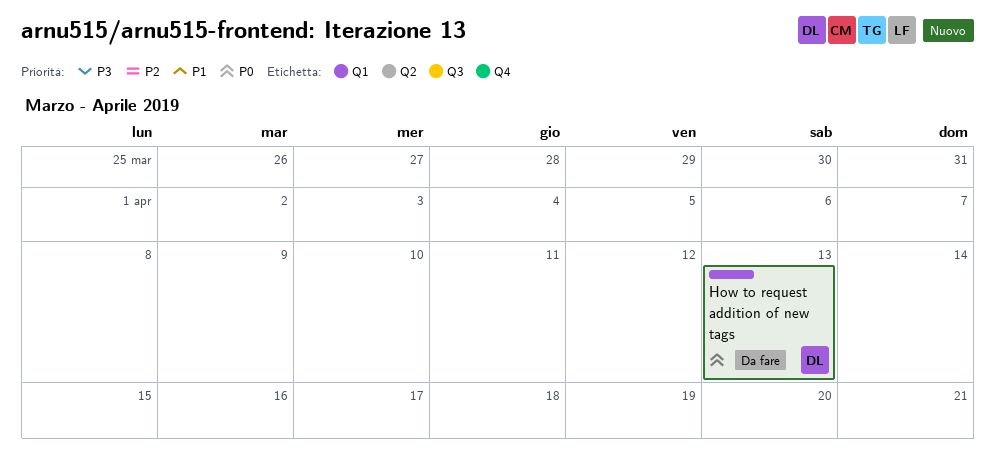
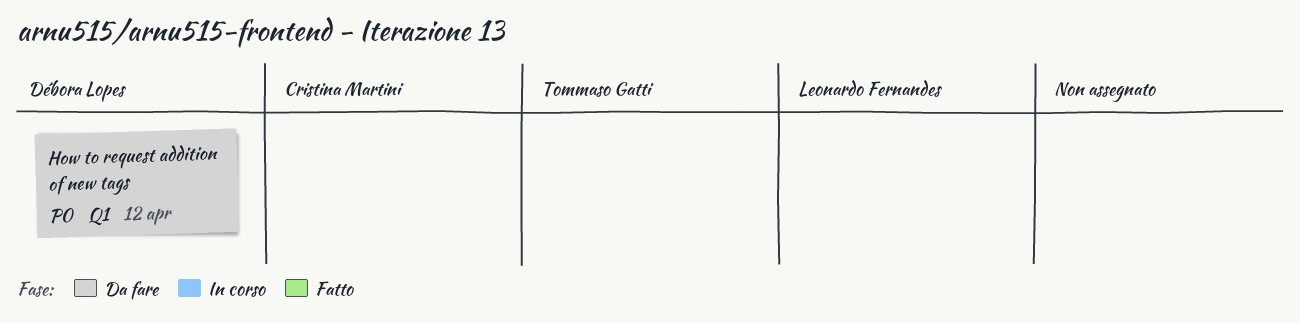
How to request addition of new tags, due: Apr 13 -> Apr 12

